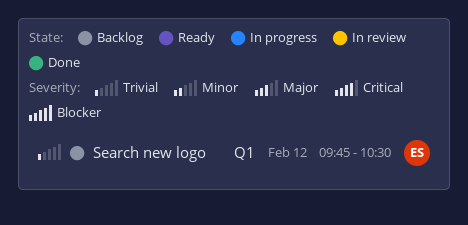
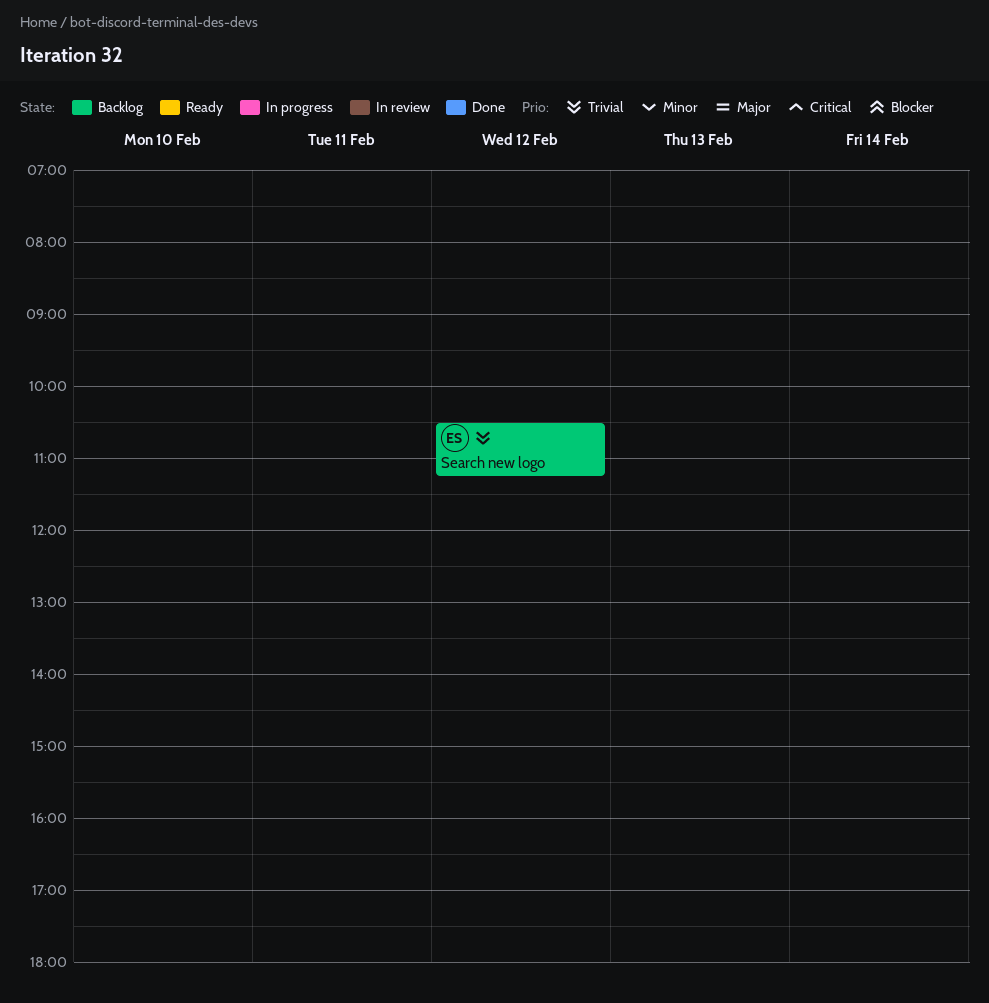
Search new logo, begins: 09:45 -> 10:30
Search new logo, ends: 10:30 -> 11:15

